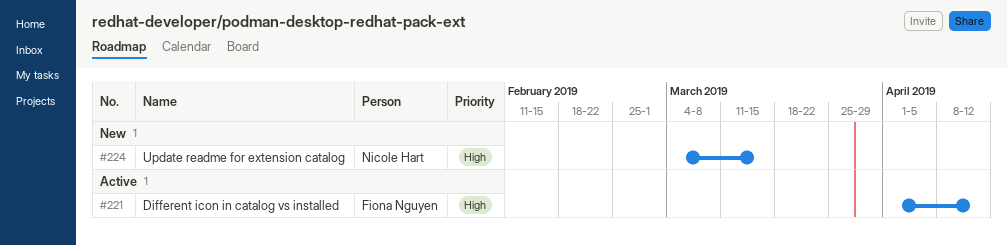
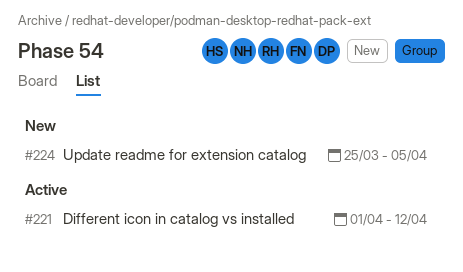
#224, start: Mar 4 -> Mar 25
#224, due: Mar 15 -> Apr 5

